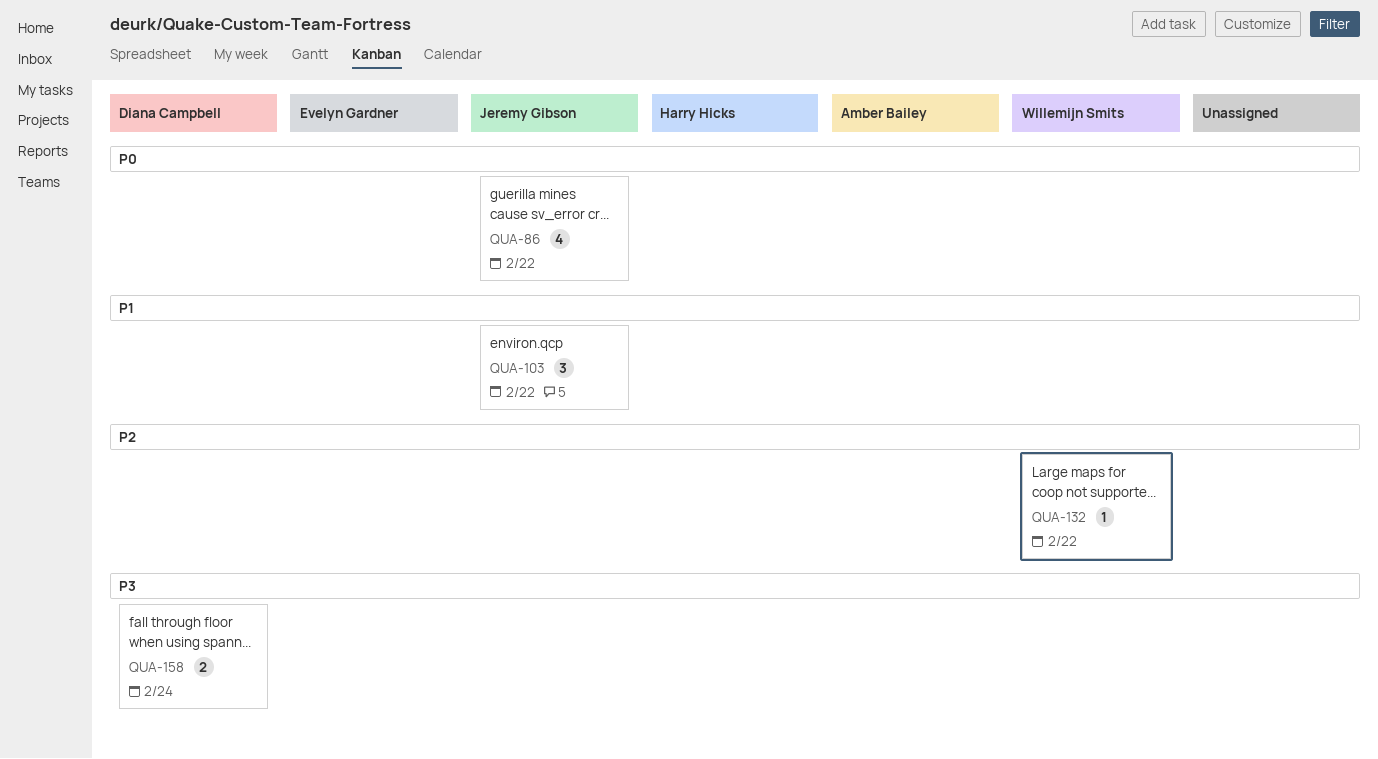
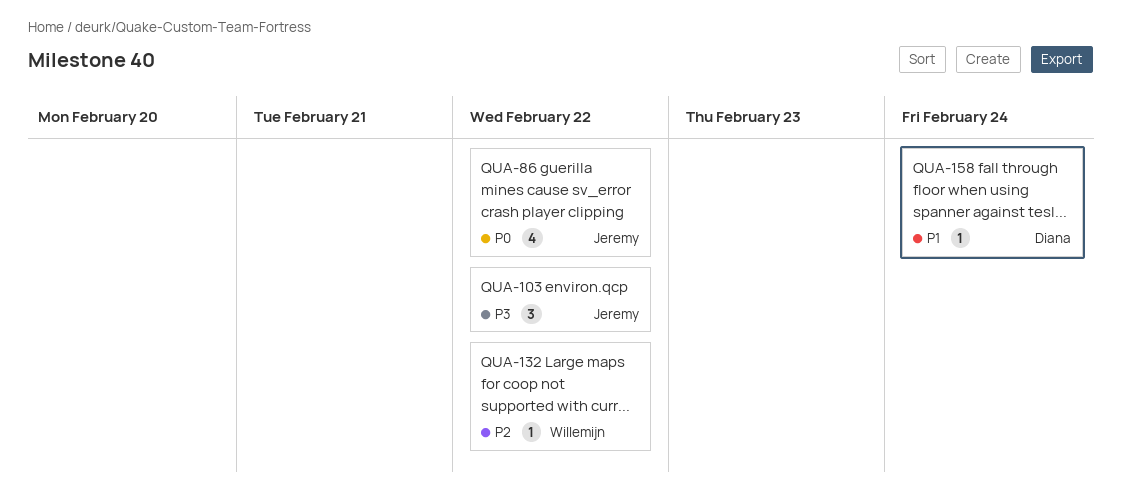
QUA-103, priority: P1 -> P3
QUA-158, priority: P3 -> P1
QUA-158, estimate: 2 -> 1

